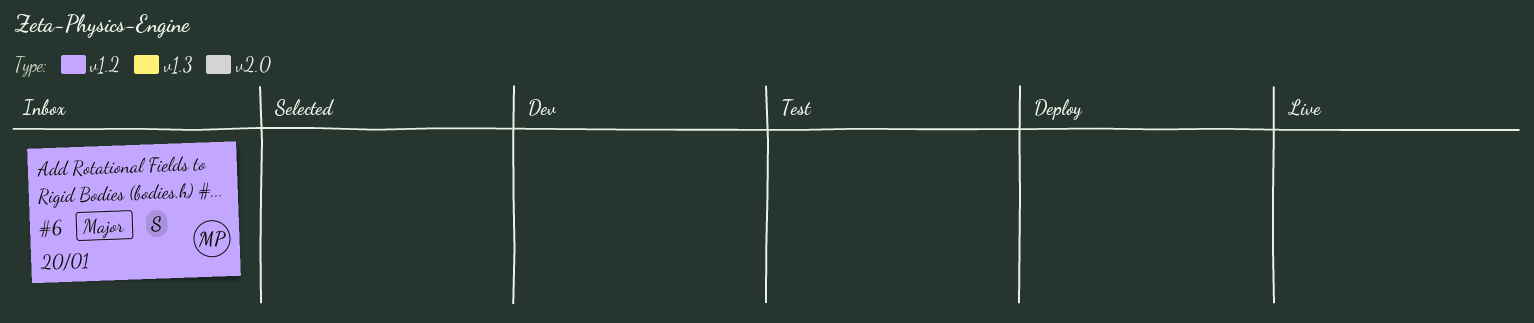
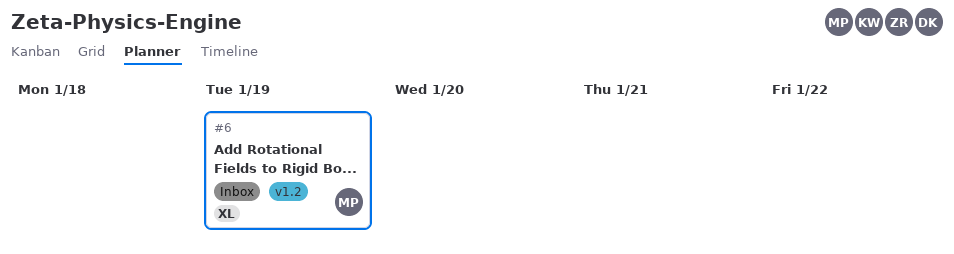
#6, estimate: S -> XL
#6, due: Jan 20 -> Jan 19

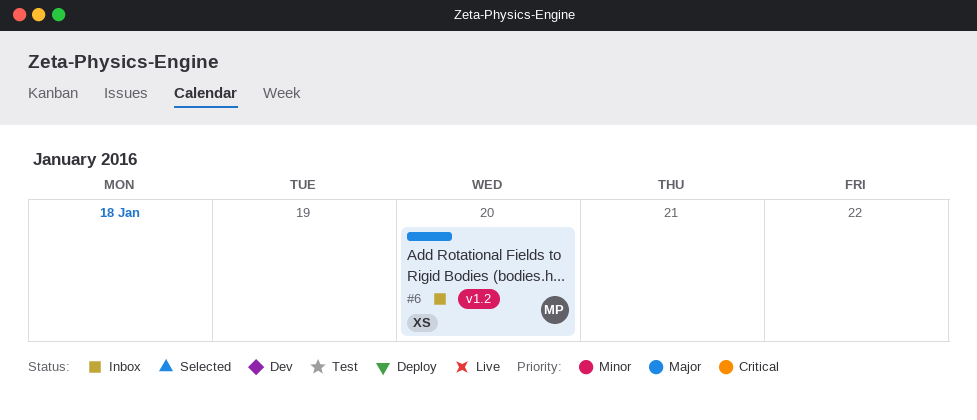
#6, estimate: XL -> XS
#6, due: Jan 19 -> Jan 20

